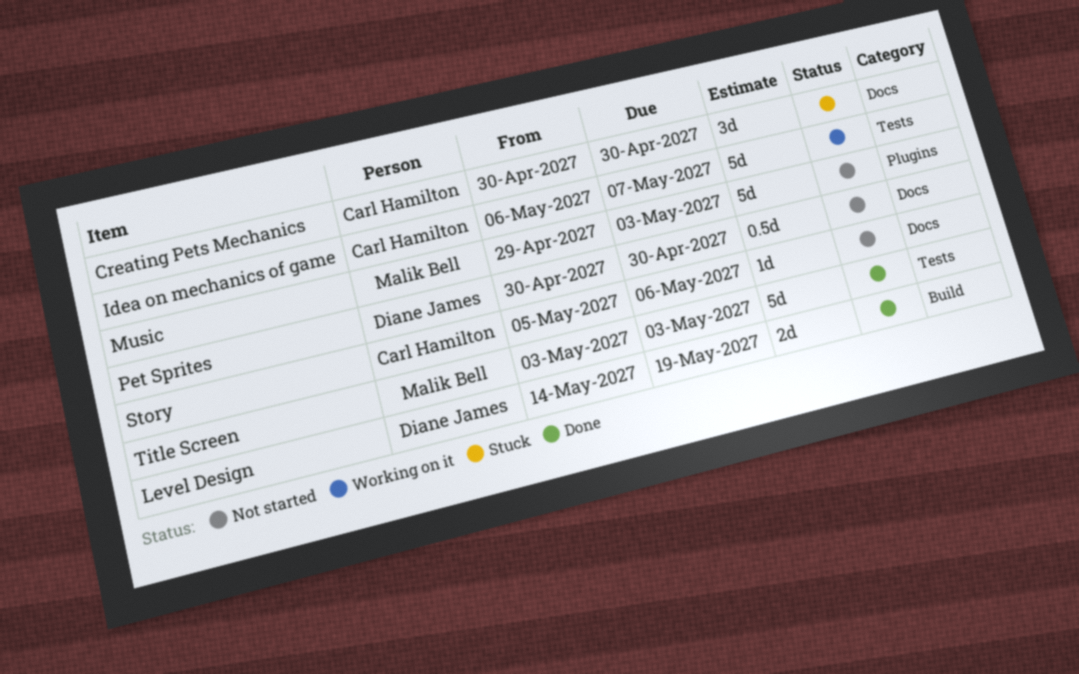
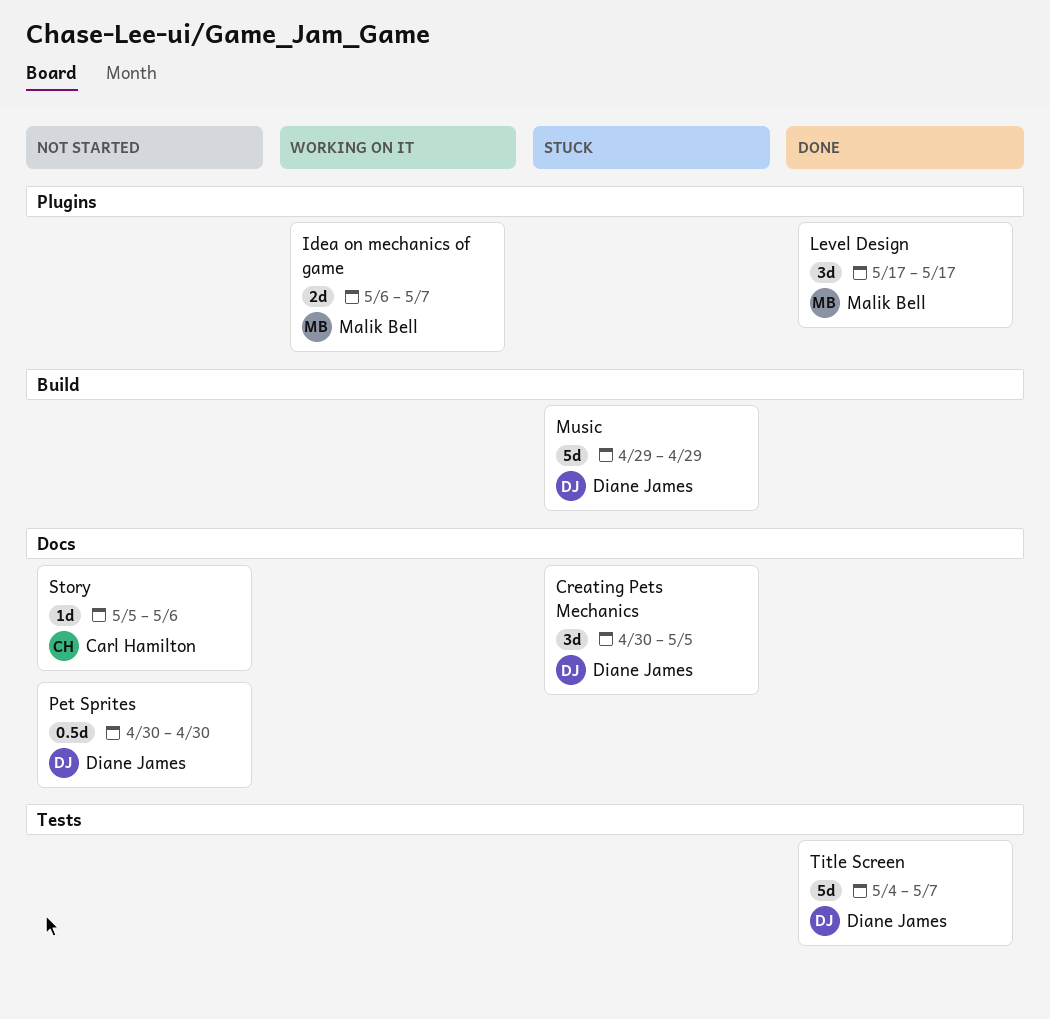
Creating Pets Mechanics, owner: Carl Hamilton -> Diane James
Creating Pets Mechanics, due: Apr 30 -> May 5
Idea on mechanics of game, owner: Carl Hamilton -> Malik Bell
Idea on mechanics of game, label: Tests -> Plugins
Idea on mechanics of game, estimate: 5d -> 2d
Level Design, owner: Diane James -> Malik Bell
Level Design, label: Build -> Plugins
Level Design, estimate: 2d -> 3d
Level Design, start: May 14 -> May 17
Level Design, due: May 19 -> May 17
Music, status: Not started -> Stuck
Music, owner: Malik Bell -> Diane James
Music, label: Plugins -> Build
Music, due: May 3 -> Apr 29
Title Screen, owner: Malik Bell -> Diane James
Title Screen, start: May 3 -> May 4
Title Screen, due: May 3 -> May 7

